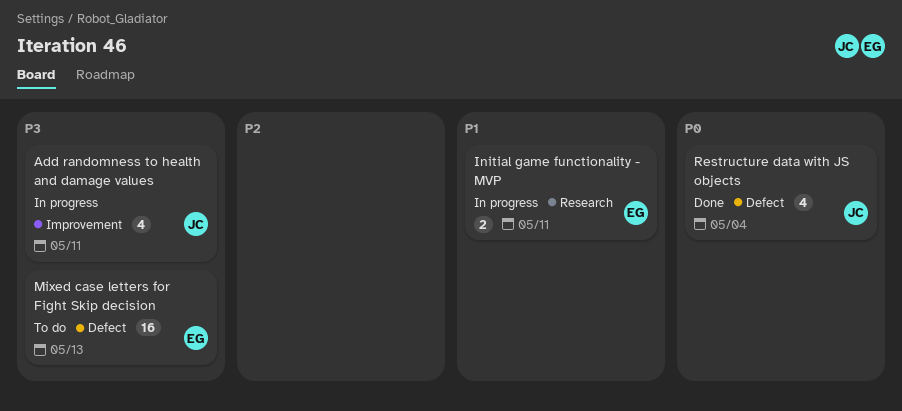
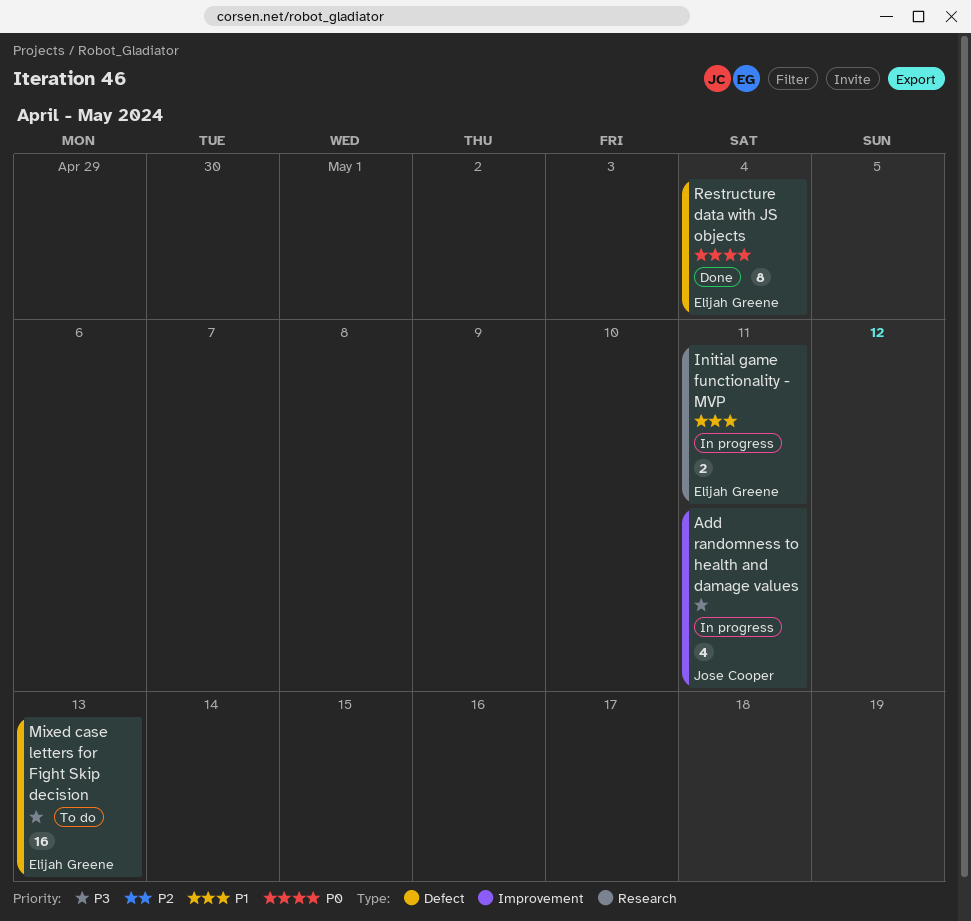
Restructure data with JS objects, owner: Jose Cooper -> Elijah Greene
Restructure data with JS objects, estimate: 4 -> 8

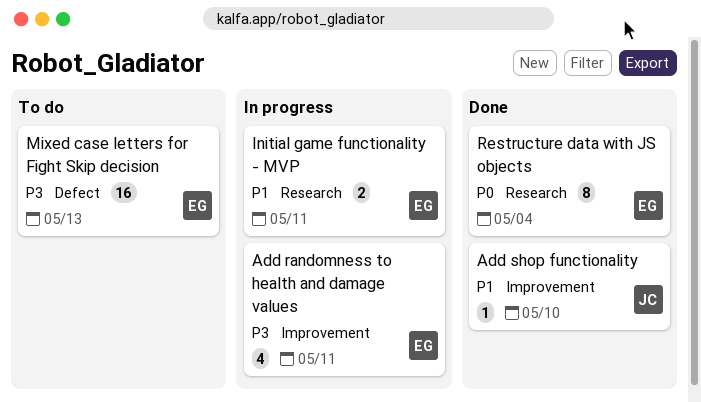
Add randomness to health and damage values, owner: Jose Cooper -> Elijah Greene
Add shop functionality: none -> present
Restructure data with JS objects, label: Defect -> Research

